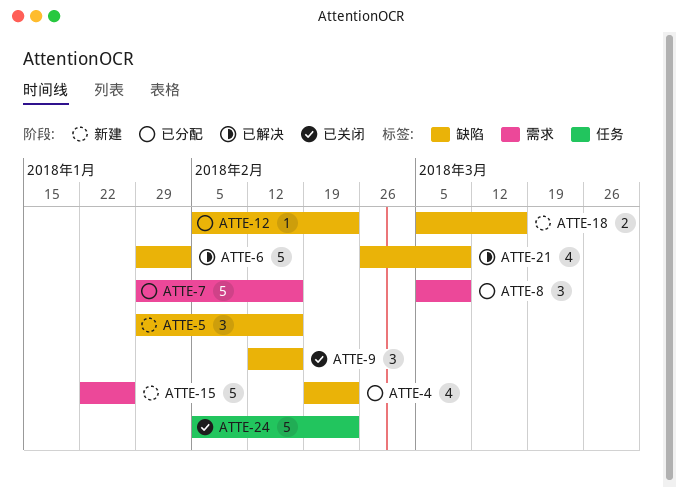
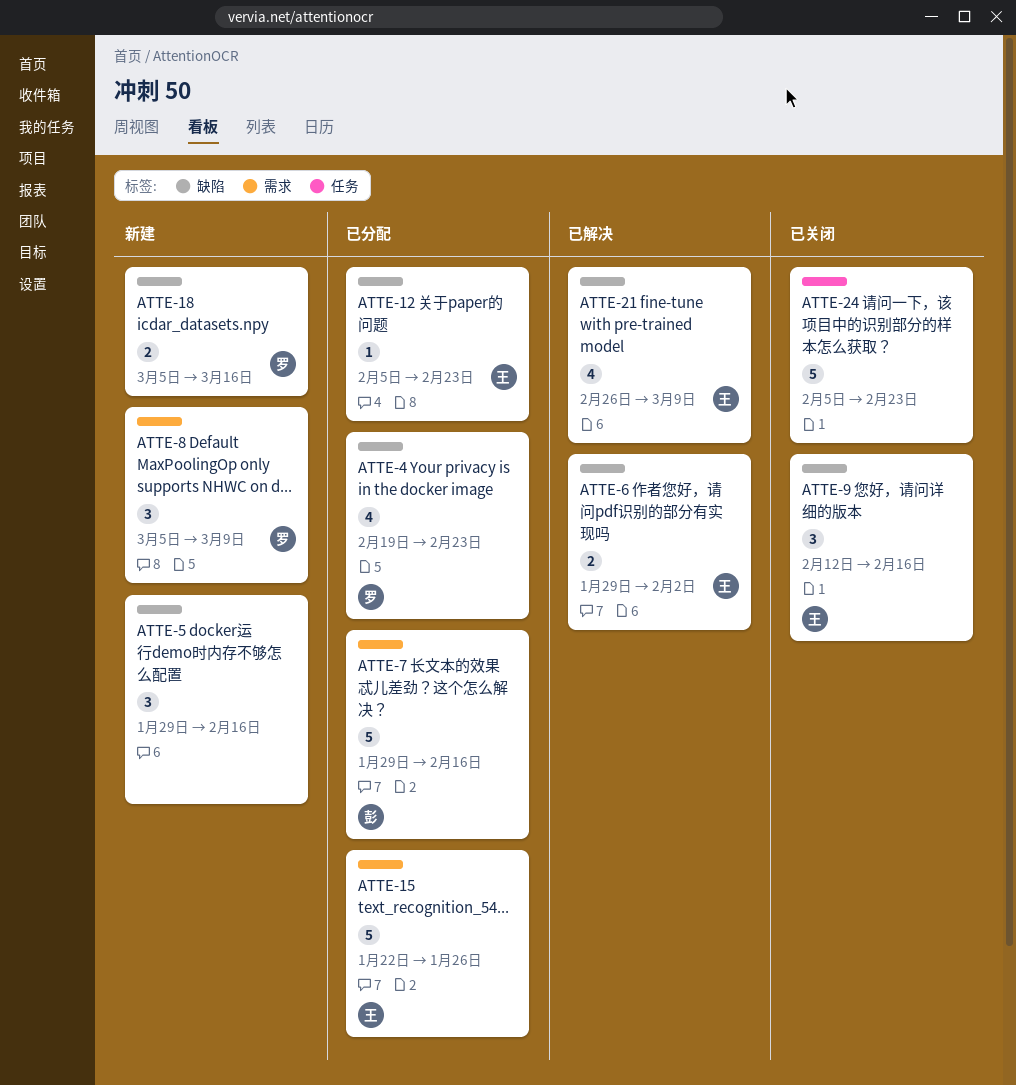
ATTE-6, estimate: 5 -> 2
ATTE-8, status: 已分配 -> 新建
ATTE-15, status: 新建 -> 已分配

